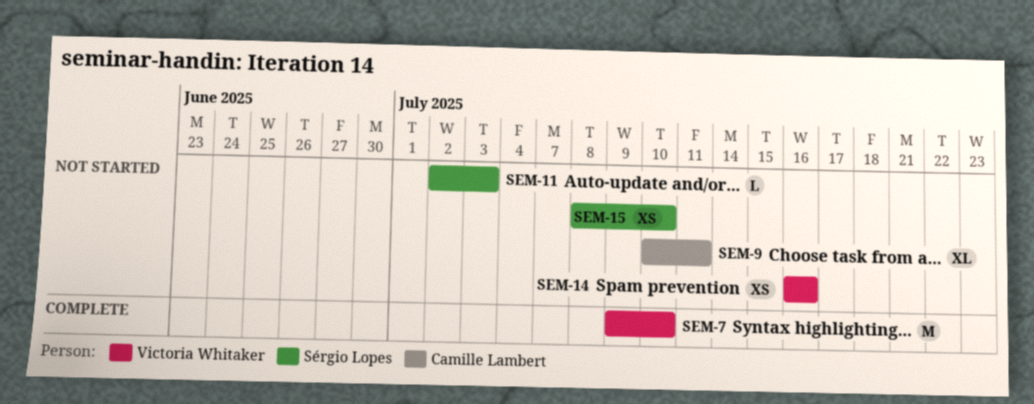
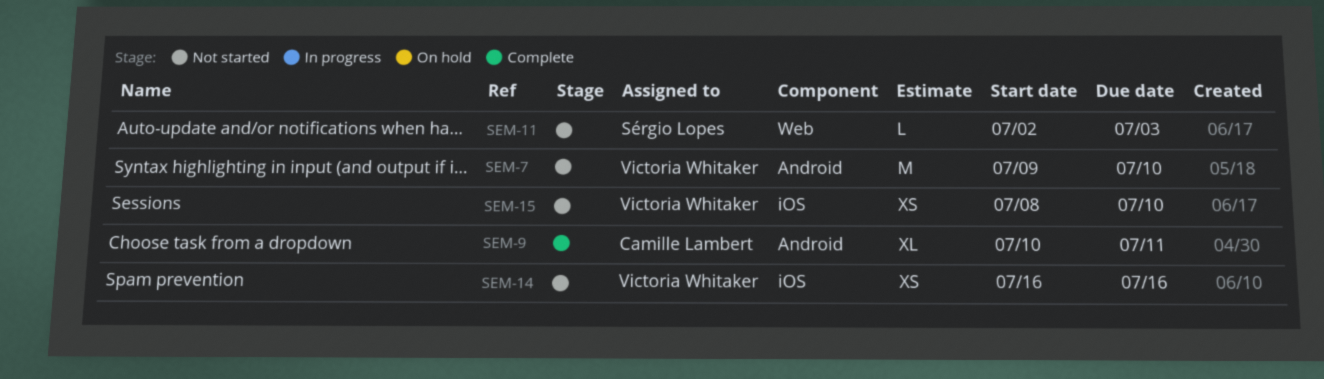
SEM-7, status: Complete -> Not started
SEM-9, status: Not started -> Complete
SEM-15, owner: Sérgio Lopes -> Victoria Whitaker

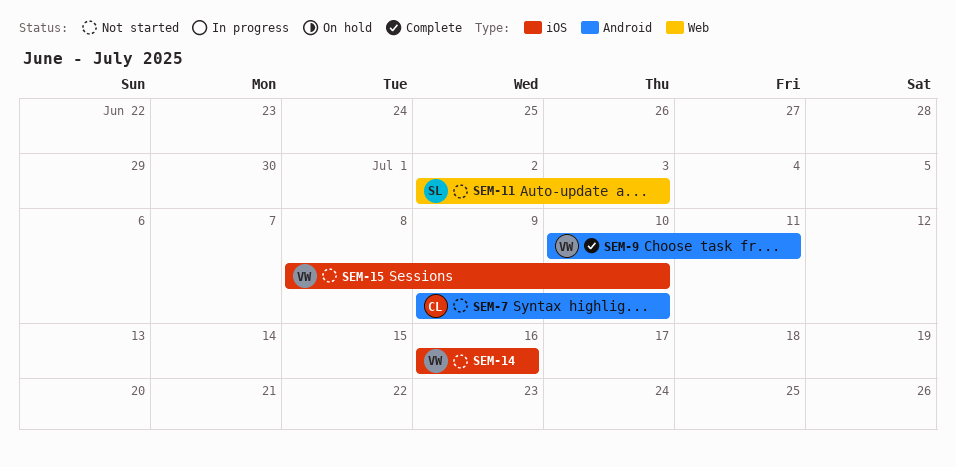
SEM-7, owner: Victoria Whitaker -> Camille Lambert
SEM-9, owner: Camille Lambert -> Victoria Whitaker

